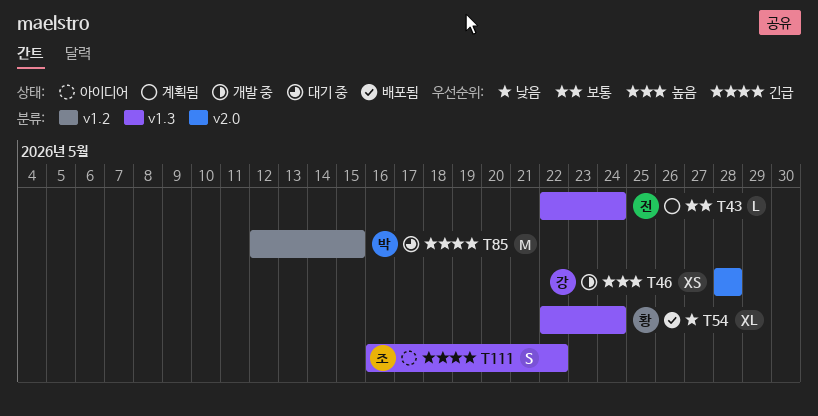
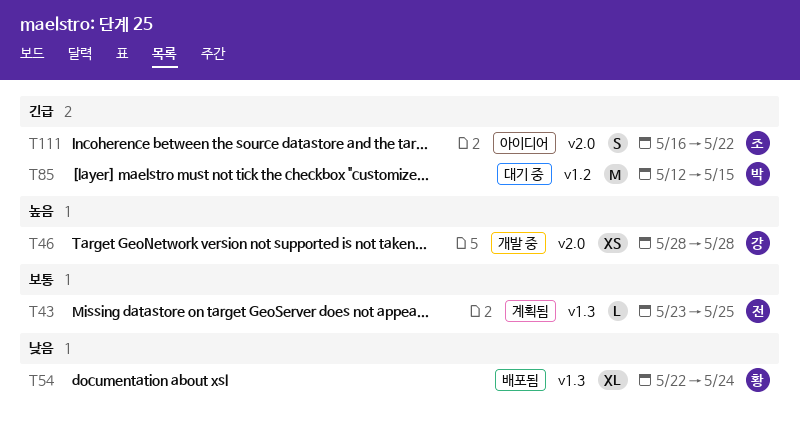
T43, start: May 22 -> May 23
T43, due: May 24 -> May 25
T111, label: v1.3 -> v2.0

